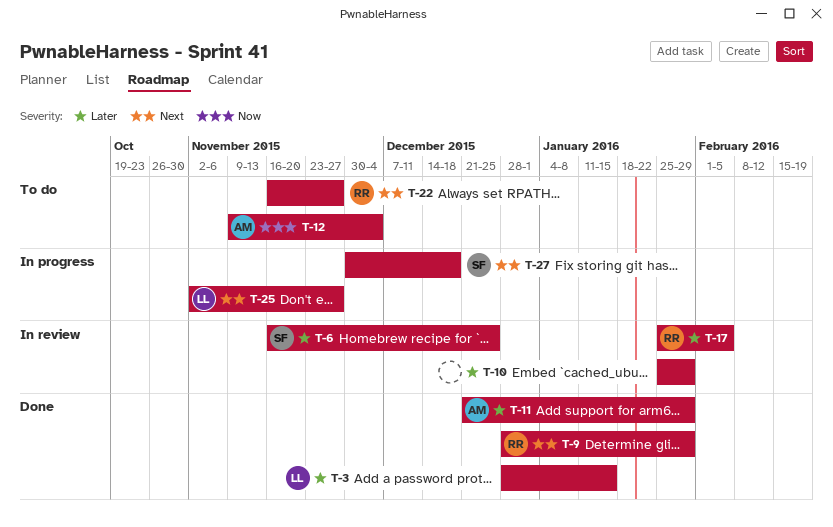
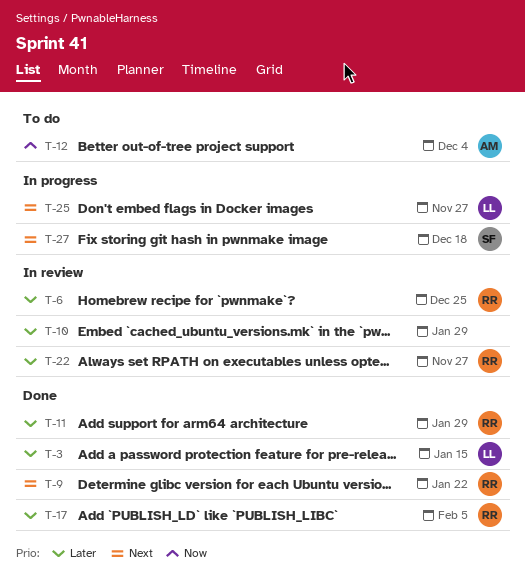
T-6, owner: SF -> RR
T-9, due: Jan 29 -> Jan 22
T-11, owner: AM -> RR
T-17, status: In review -> Done
T-22, status: To do -> In review
T-22, priority: Next -> Later

